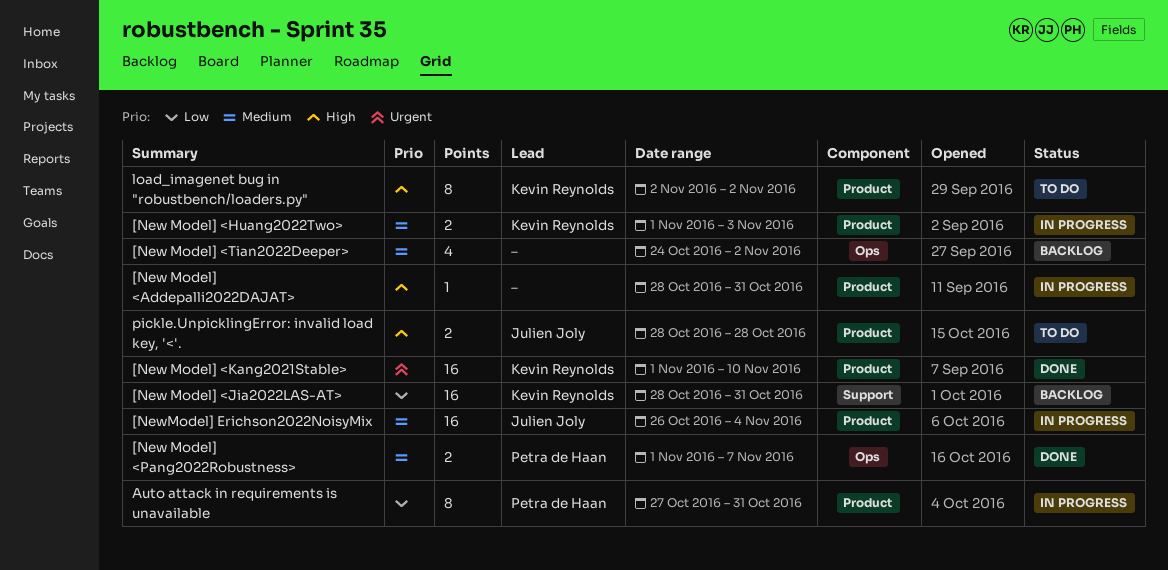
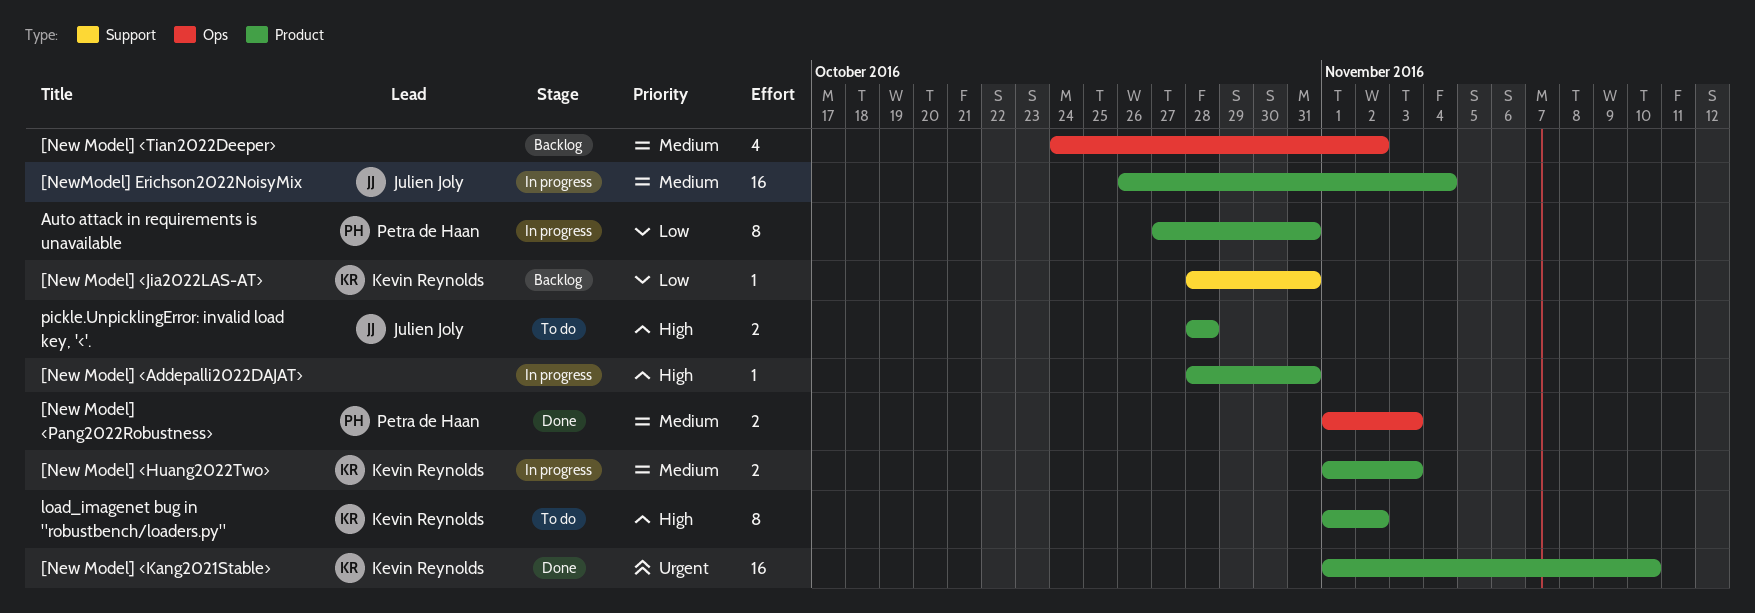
[New Model] <Jia2022LAS-AT>, estimate: 16 -> 1
[New Model] <Pang2022Robustness>, due: Nov 7 -> Nov 3
load_imagenet bug in "robustbench/loaders.py", start: Nov 2 -> Nov 1

